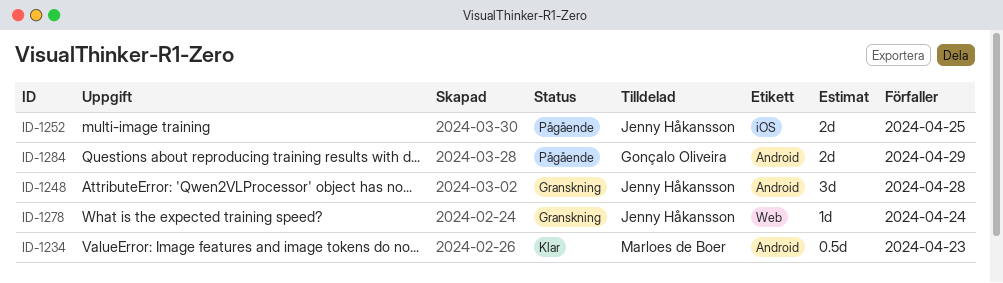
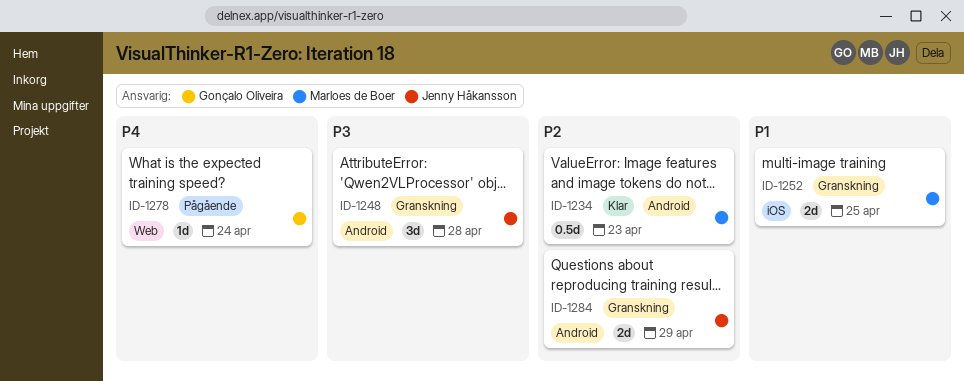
ID-1252, status: Pågående -> Granskning
ID-1252, owner: Jenny Håkansson -> Marloes de Boer
ID-1278, status: Granskning -> Pågående
ID-1278, owner: Jenny Håkansson -> Gonçalo Oliveira
ID-1284, status: Pågående -> Granskning
ID-1284, owner: Gonçalo Oliveira -> Jenny Håkansson

